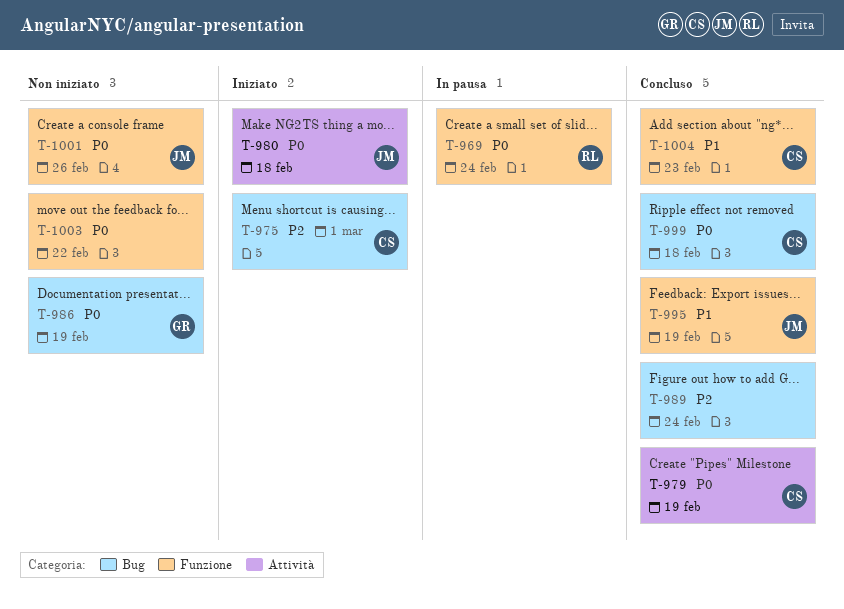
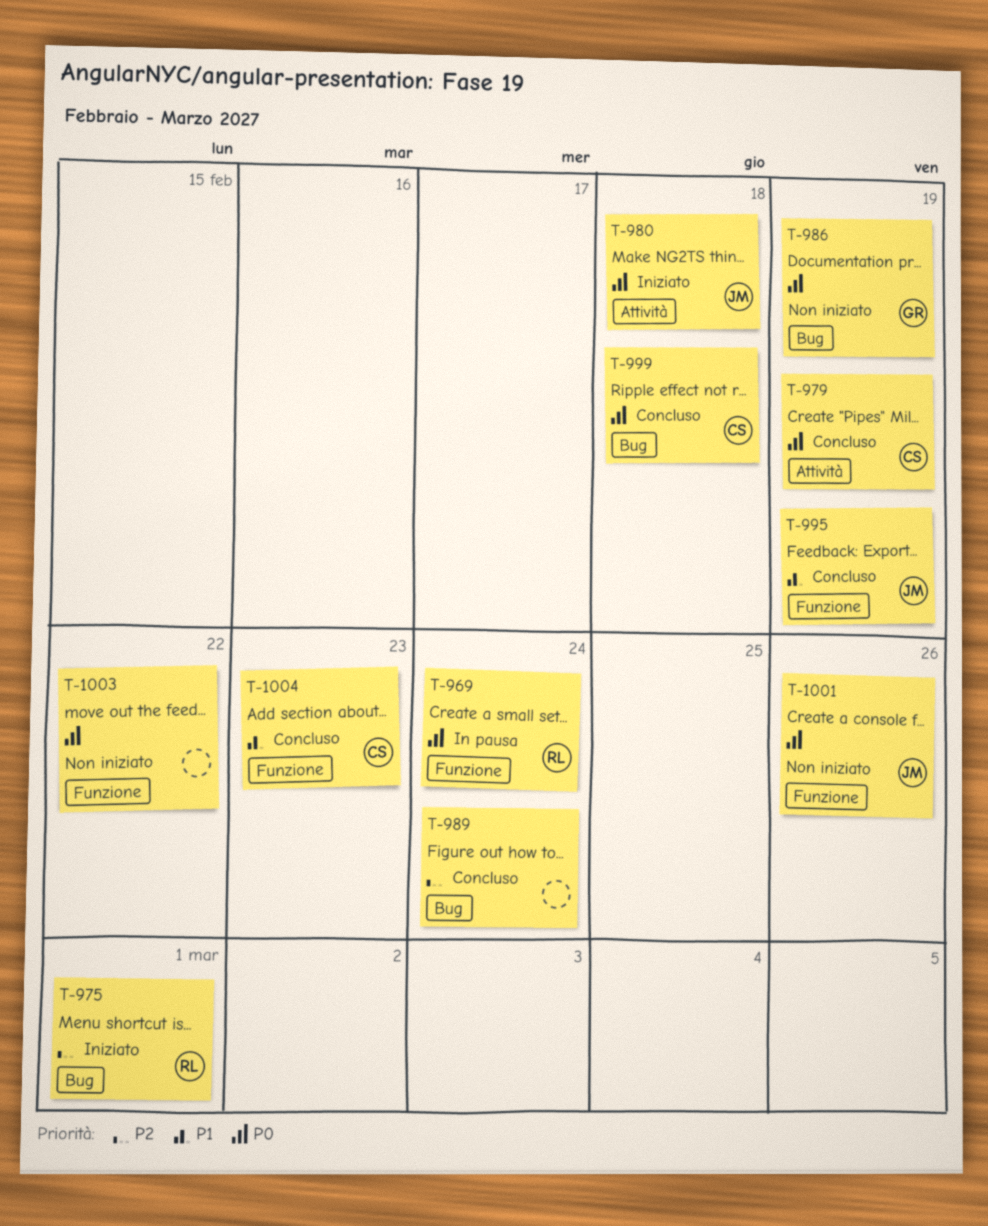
T-975, owner: CS -> RL

